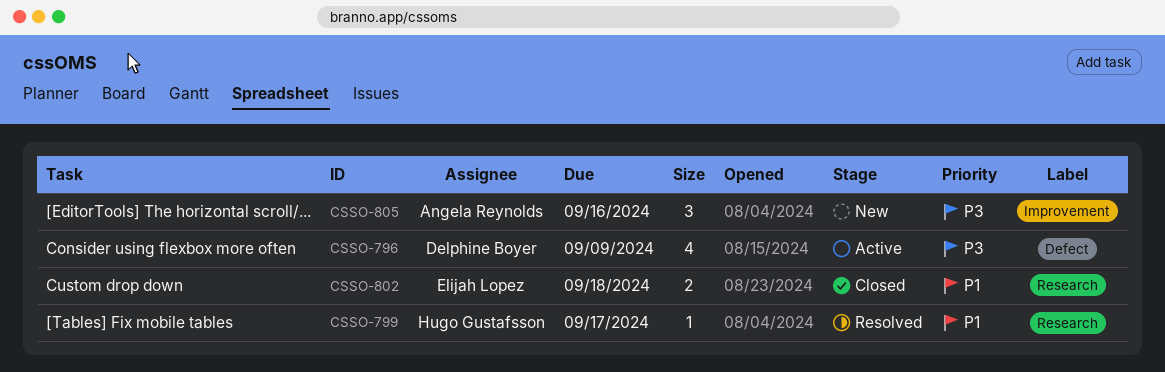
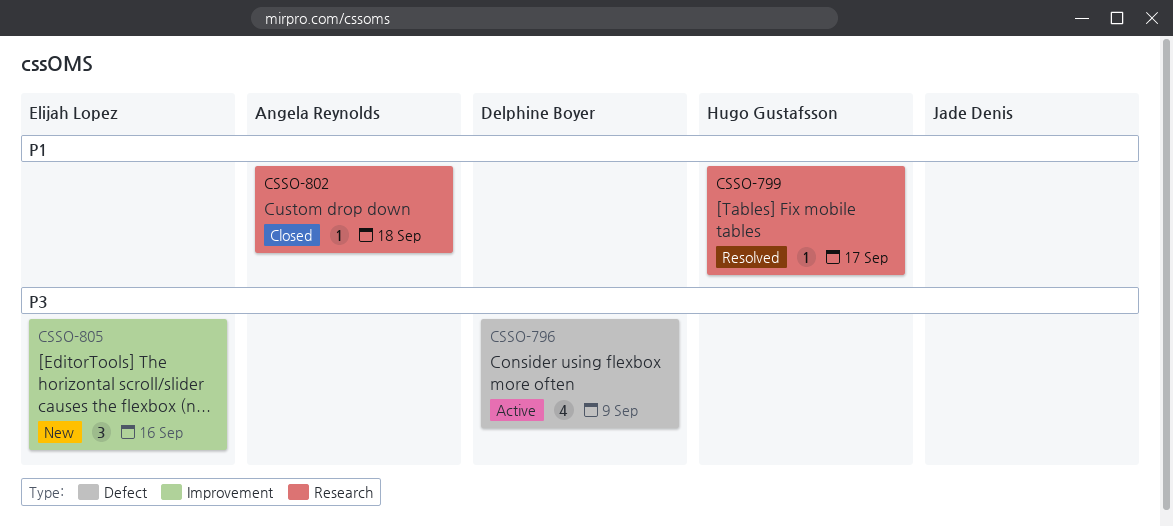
CSSO-802, owner: Elijah Lopez -> Angela Reynolds
CSSO-802, estimate: 2 -> 1
CSSO-805, owner: Angela Reynolds -> Elijah Lopez

